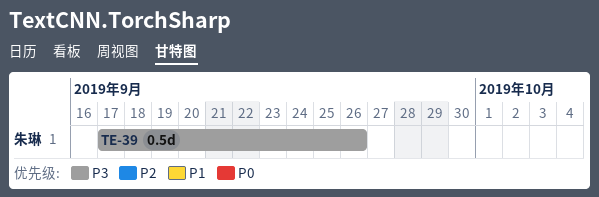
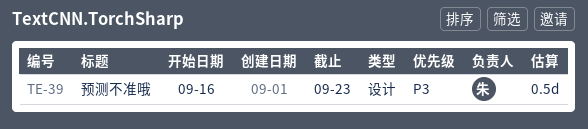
TE-39, start: Sep 17 -> Sep 16
TE-39, due: Sep 26 -> Sep 23

